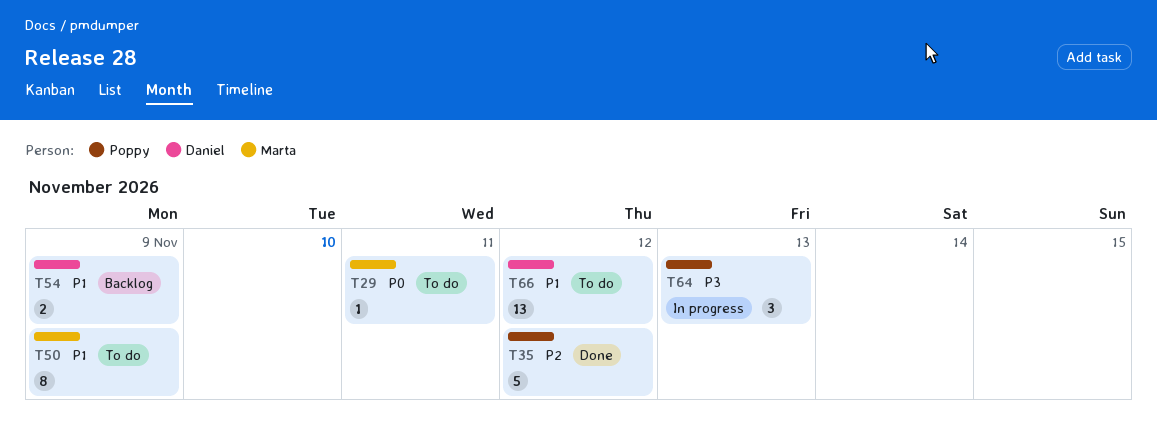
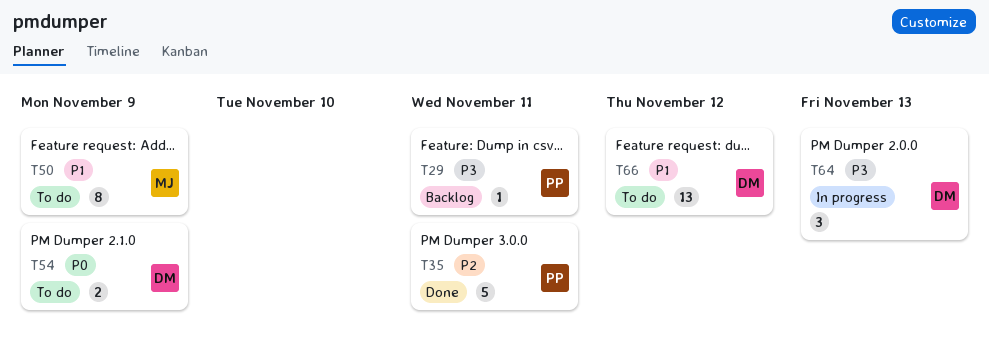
T29, status: To do -> Backlog
T29, owner: Marta -> Poppy
T29, priority: P0 -> P3
T35, due: Nov 12 -> Nov 11
T54, status: Backlog -> To do
T54, priority: P1 -> P0
T64, owner: Poppy -> Daniel

